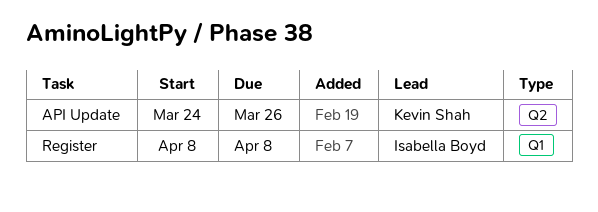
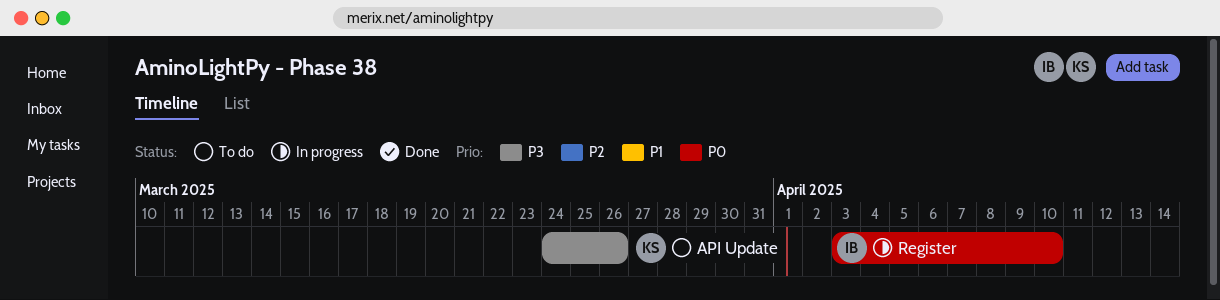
Register, start: Apr 8 -> Apr 3
Register, due: Apr 8 -> Apr 10

